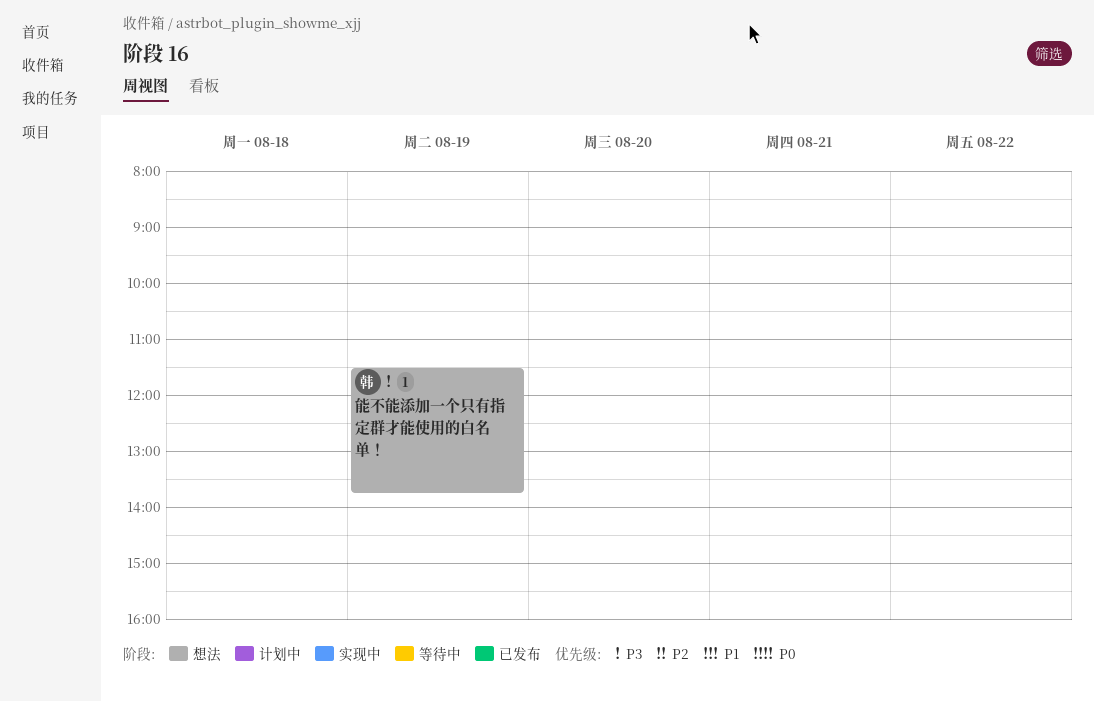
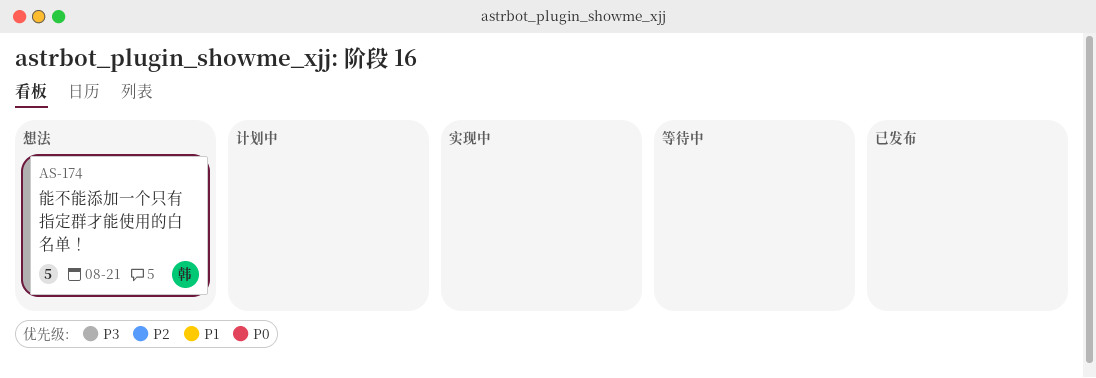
能不能添加一个只有指定群才能使用的白名单！, estimate: 1 -> 5
能不能添加一个只有指定群才能使用的白名单！, day: Aug 19 -> Aug 21

